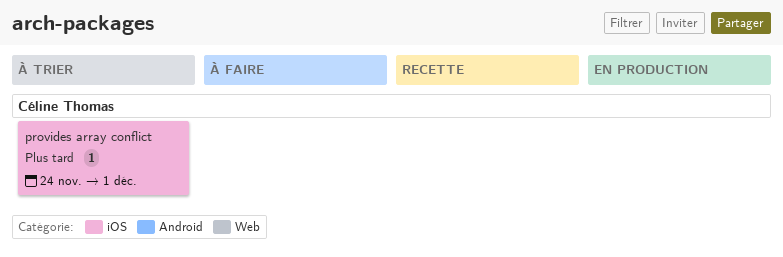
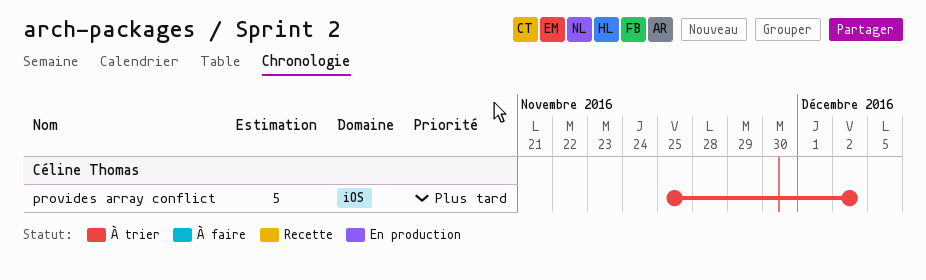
provides array conflict, estimate: 1 -> 5
provides array conflict, start: Nov 24 -> Nov 25
provides array conflict, due: Dec 1 -> Dec 2

